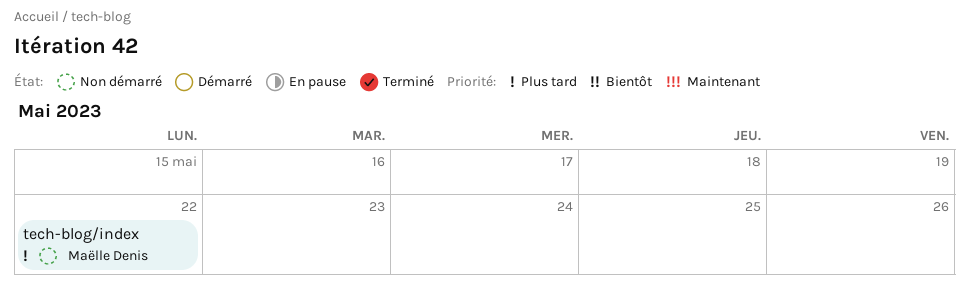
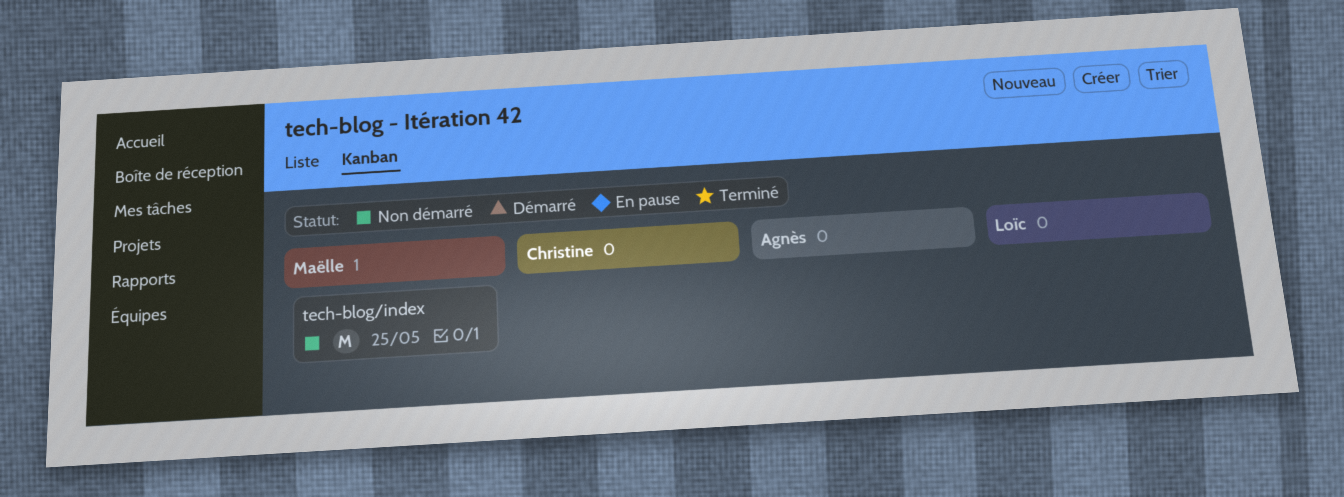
tech-blog/index, due: May 22 -> May 25

